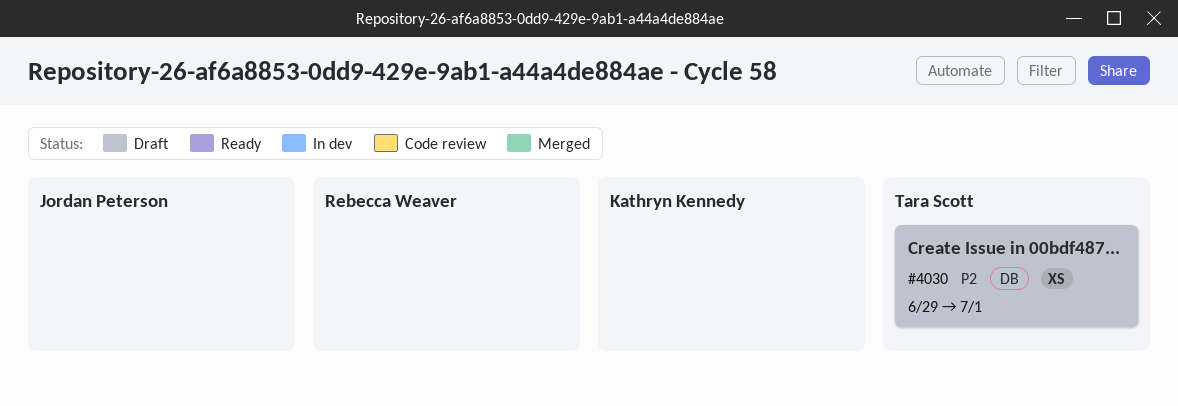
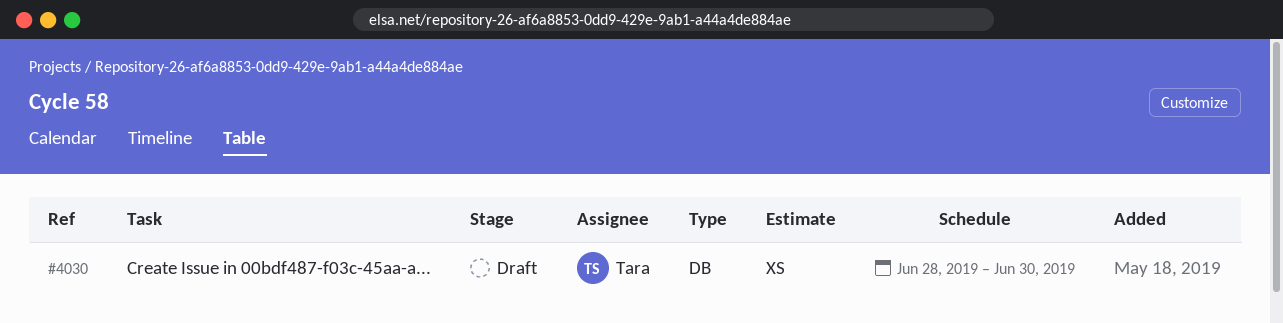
#4030, start: Jun 29 -> Jun 28
#4030, due: Jul 1 -> Jun 30

